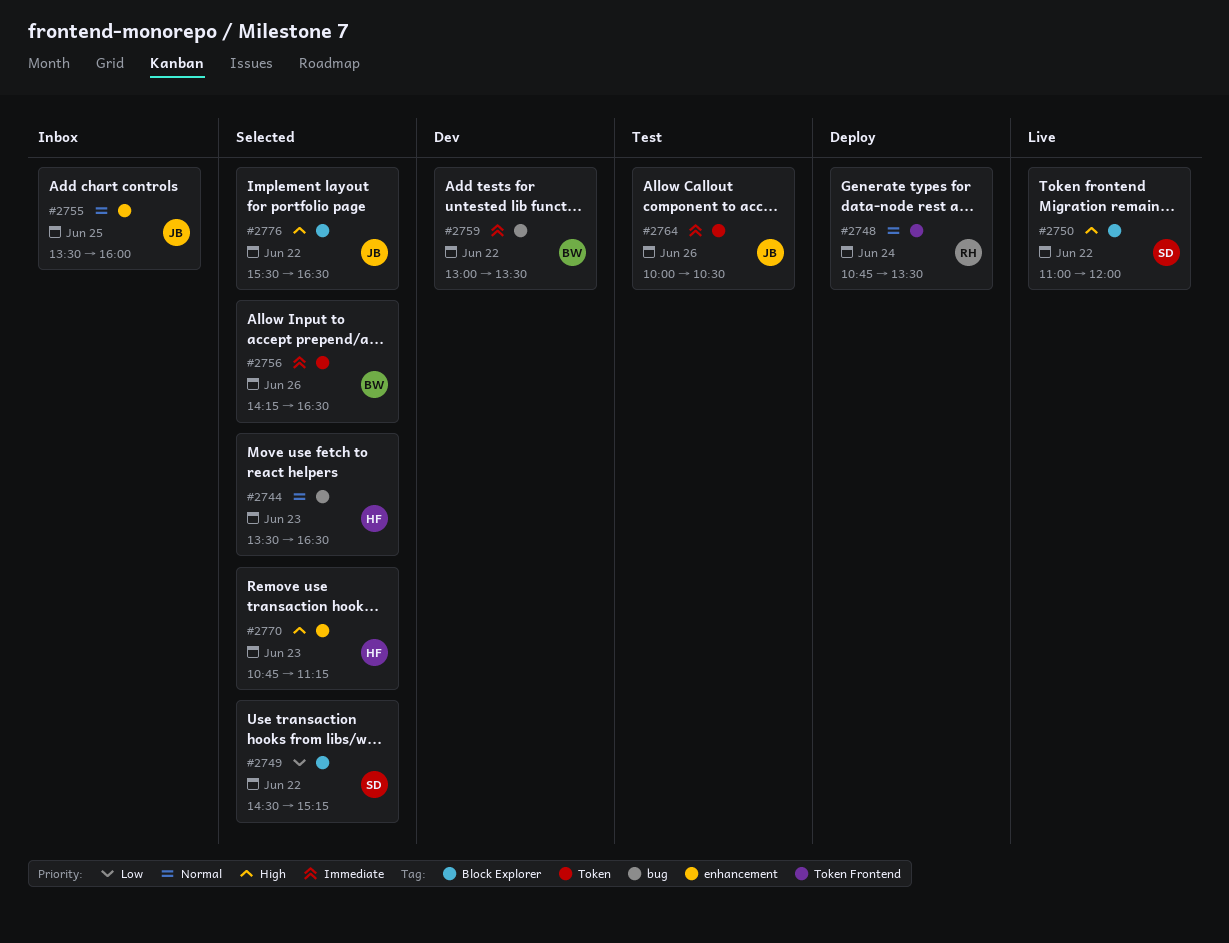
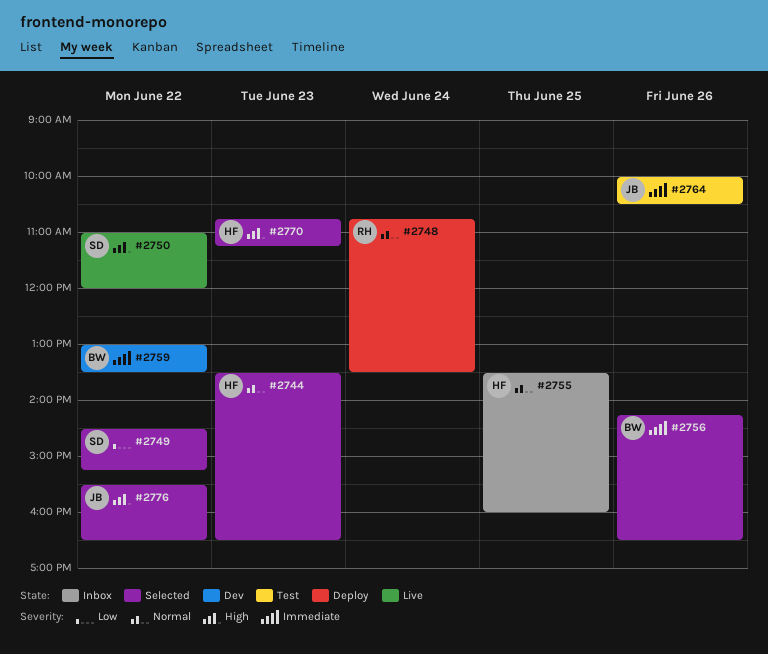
#2755, owner: JB -> HF

